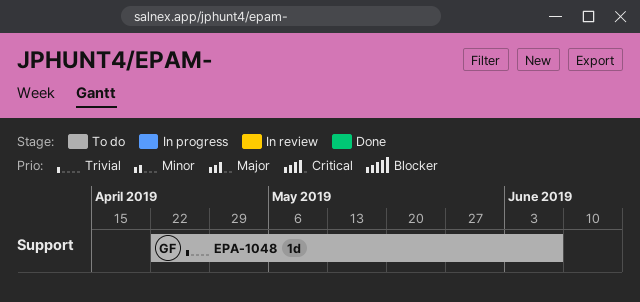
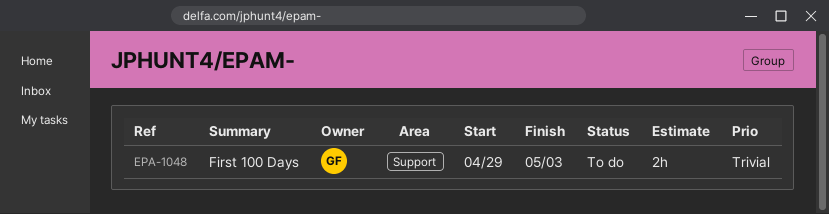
EPA-1048, estimate: 1d -> 2h
EPA-1048, start: Apr 22 -> Apr 29
EPA-1048, due: Jun 7 -> May 3

